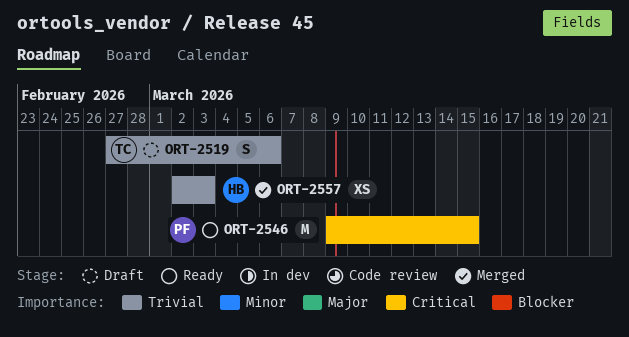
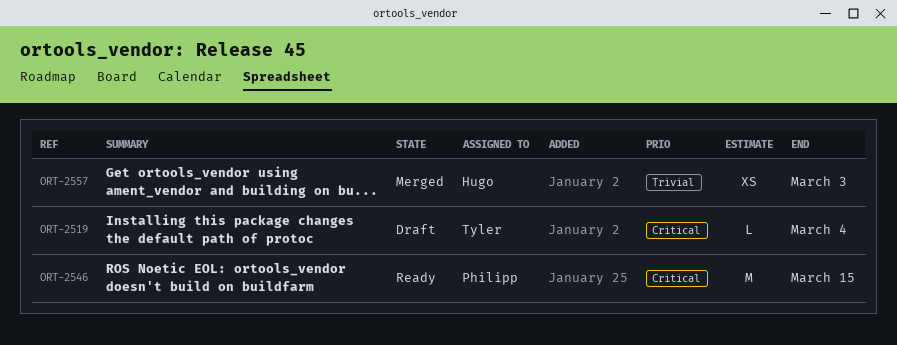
ORT-2519, priority: Trivial -> Critical
ORT-2519, estimate: S -> L
ORT-2519, due: Mar 6 -> Mar 4

